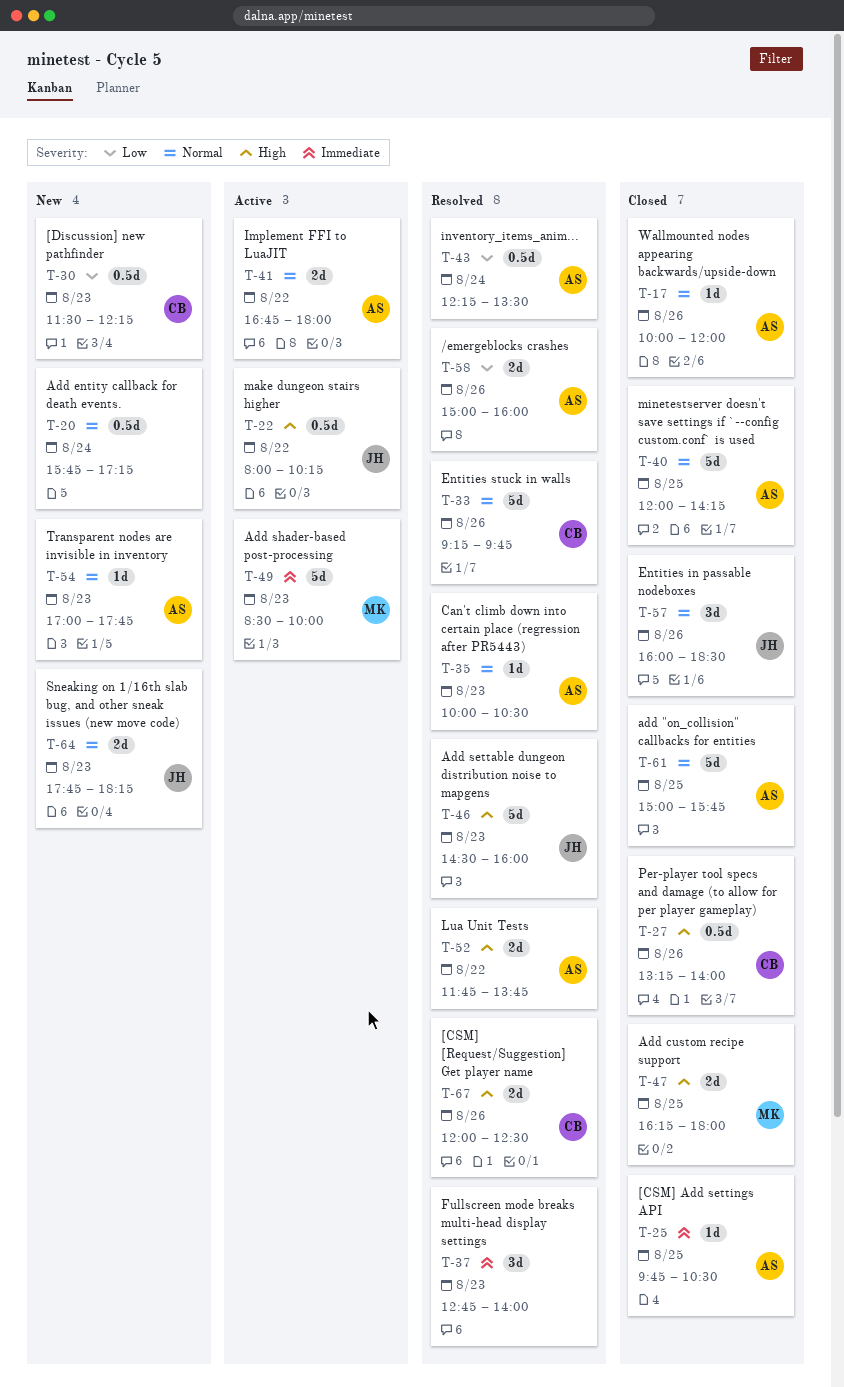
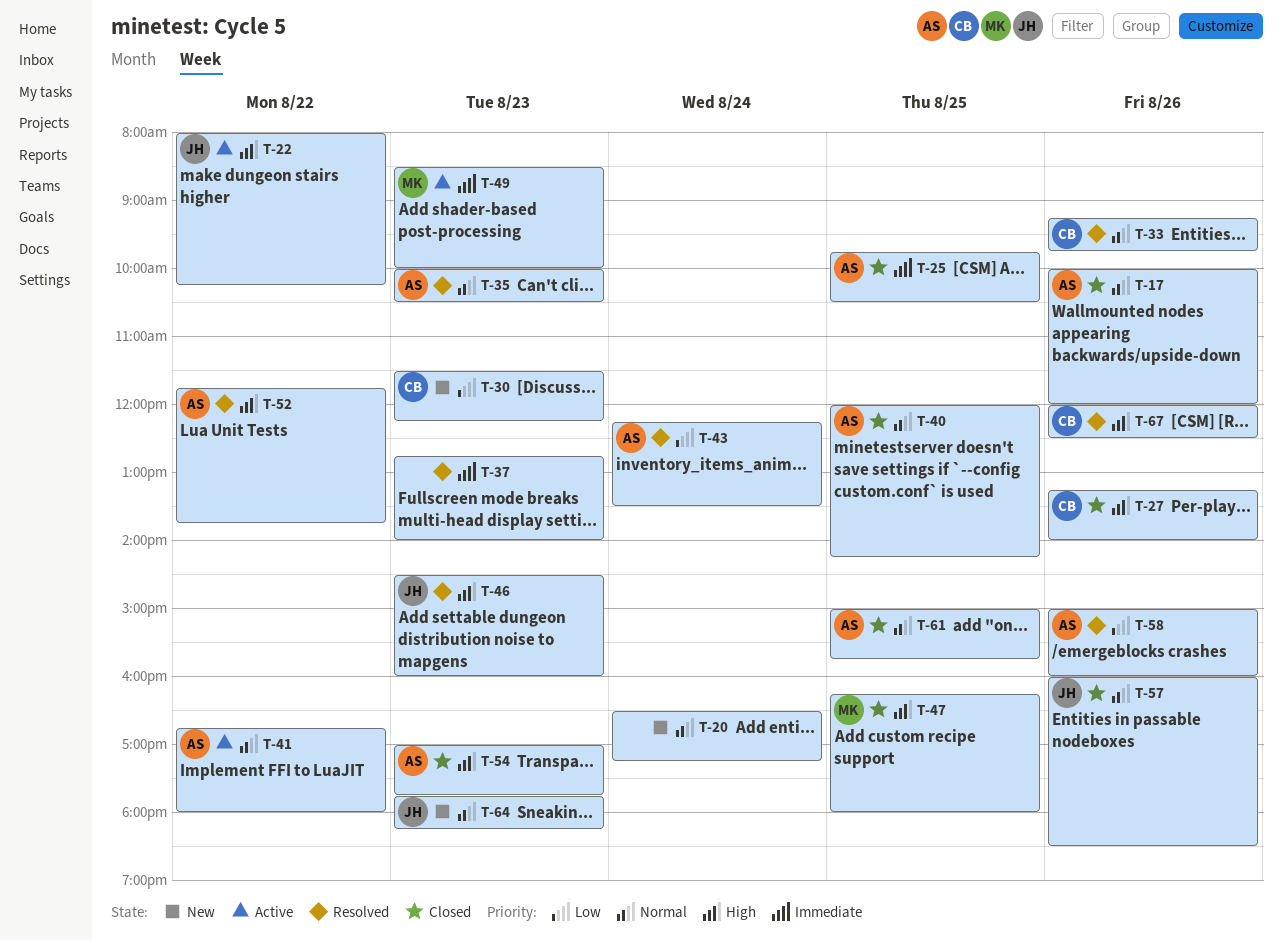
T-20, begins: 15:45 -> 16:30
T-54, status: New -> Closed
T-54, priority: Normal -> High

